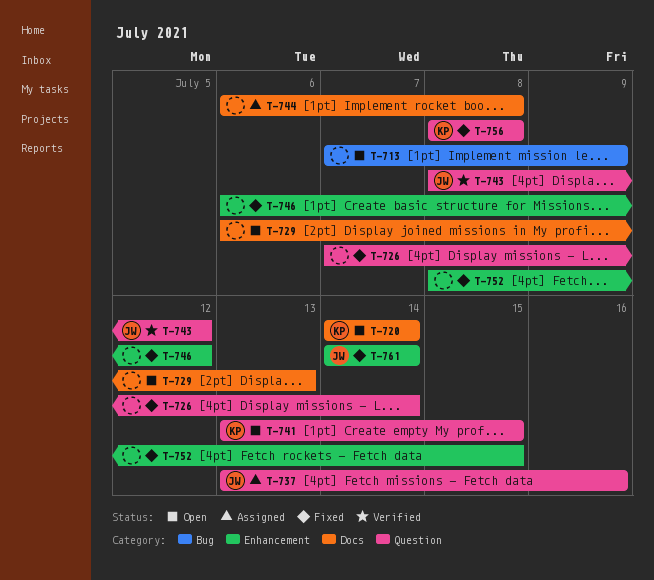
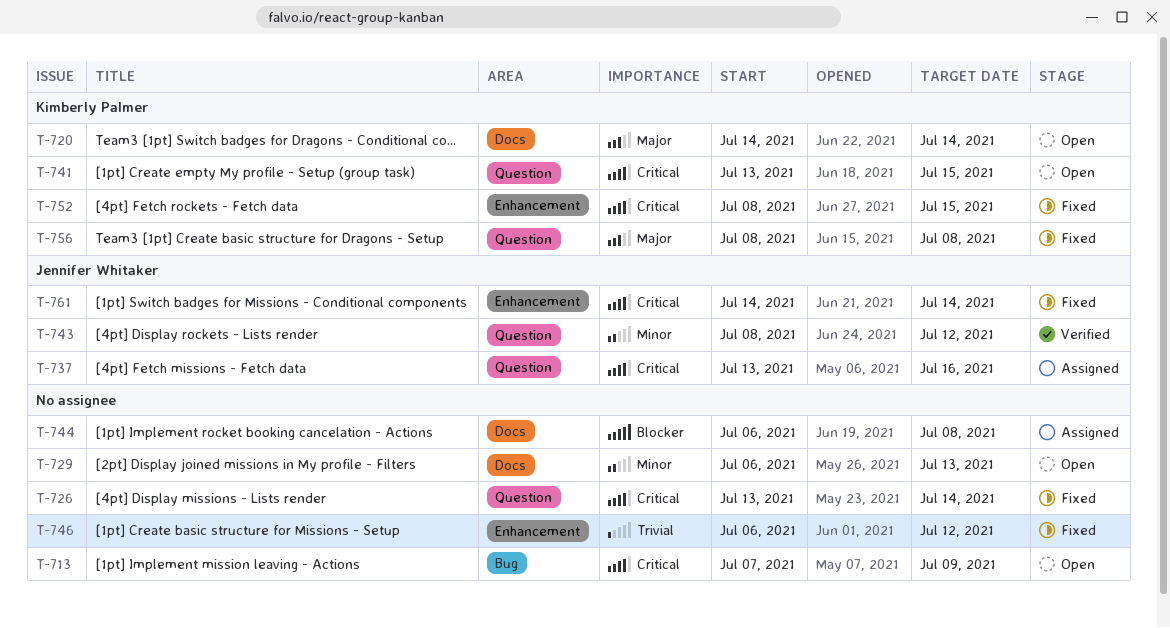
T-726, start: Jul 7 -> Jul 13
T-752, owner: none -> Kimberly Palmer

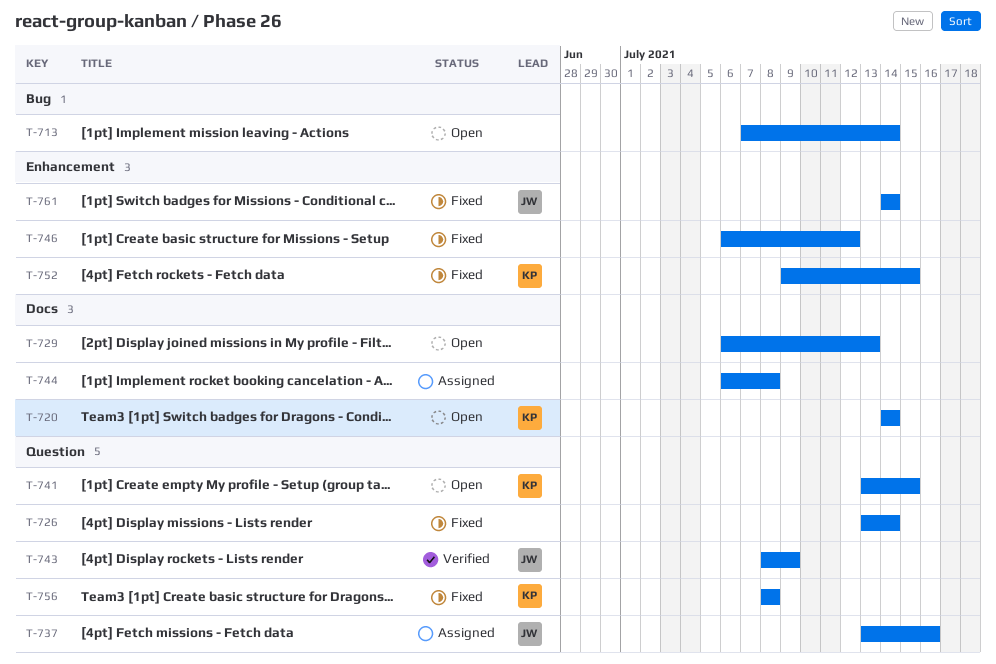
T-713, due: Jul 9 -> Jul 14
T-743, due: Jul 12 -> Jul 9
T-752, start: Jul 8 -> Jul 9

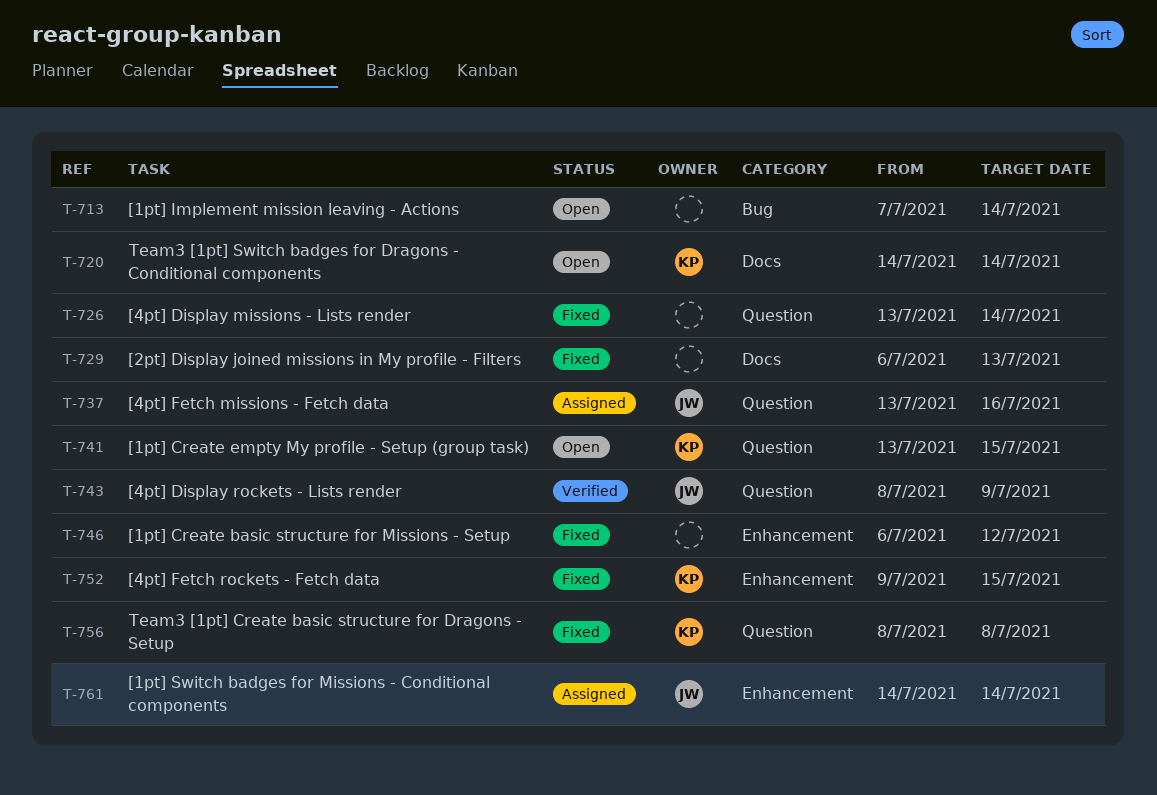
T-729, status: Open -> Fixed
T-744: present -> none
T-761, status: Fixed -> Assigned

